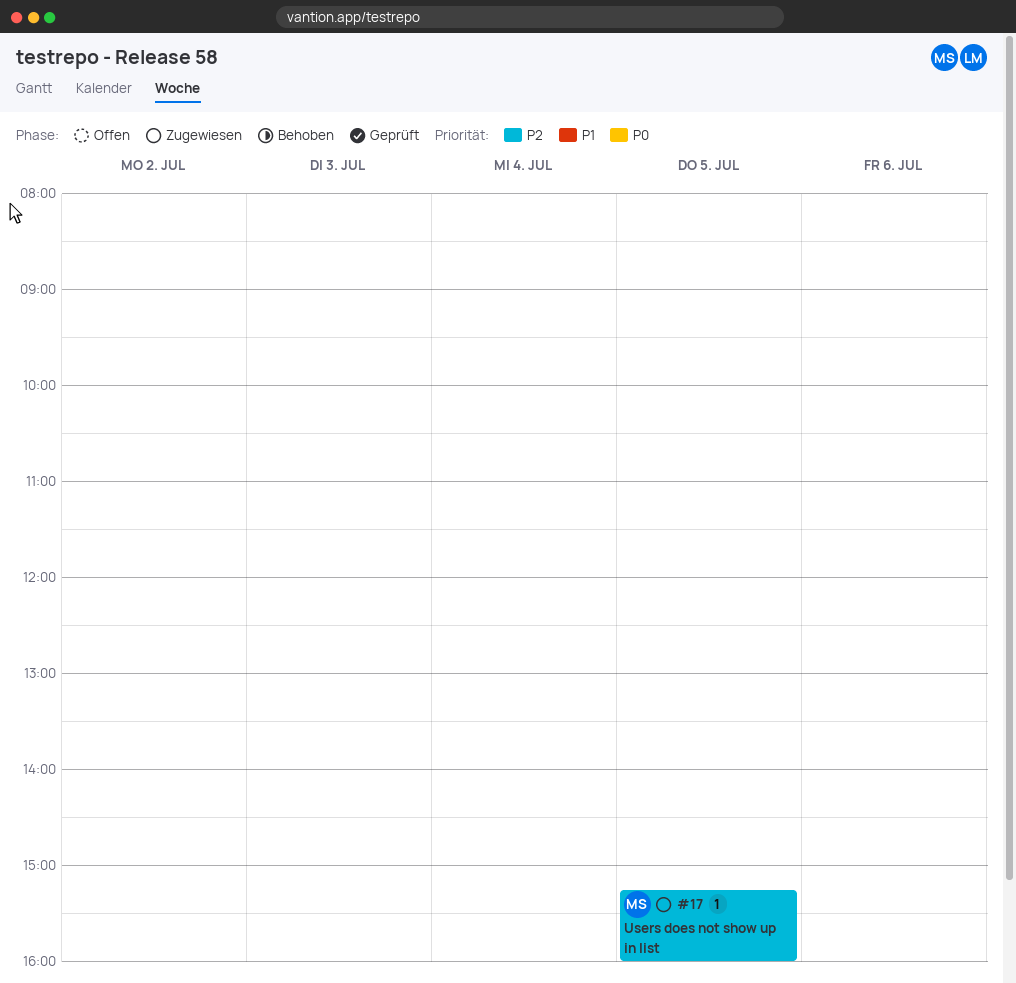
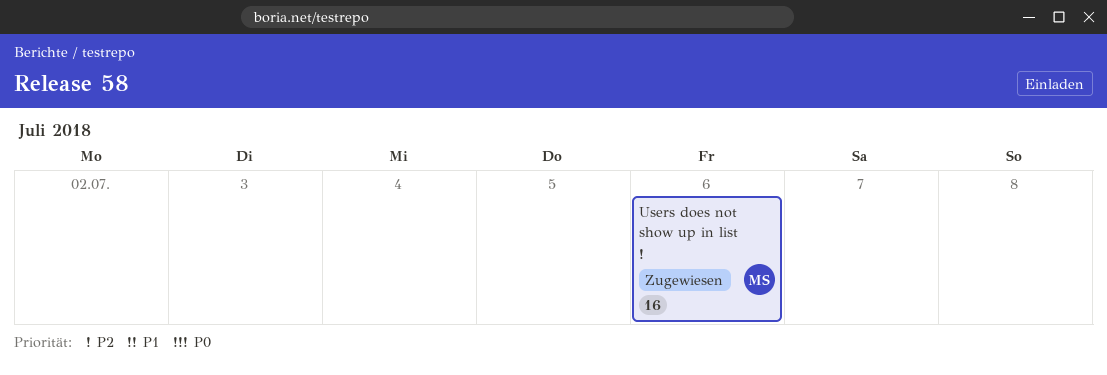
Users does not show up in list, estimate: 1 -> 16
Users does not show up in list, day: Jul 5 -> Jul 6

